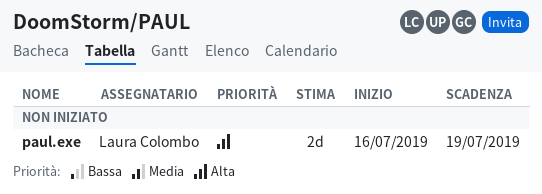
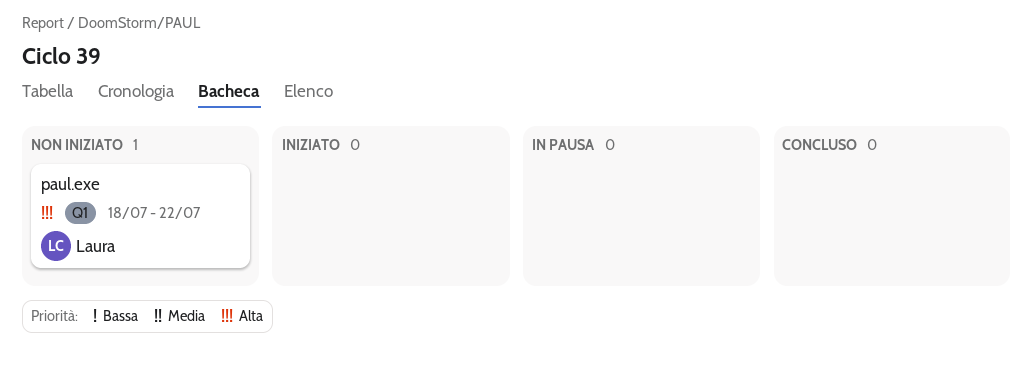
paul.exe, start: Jul 16 -> Jul 18
paul.exe, due: Jul 19 -> Jul 22

